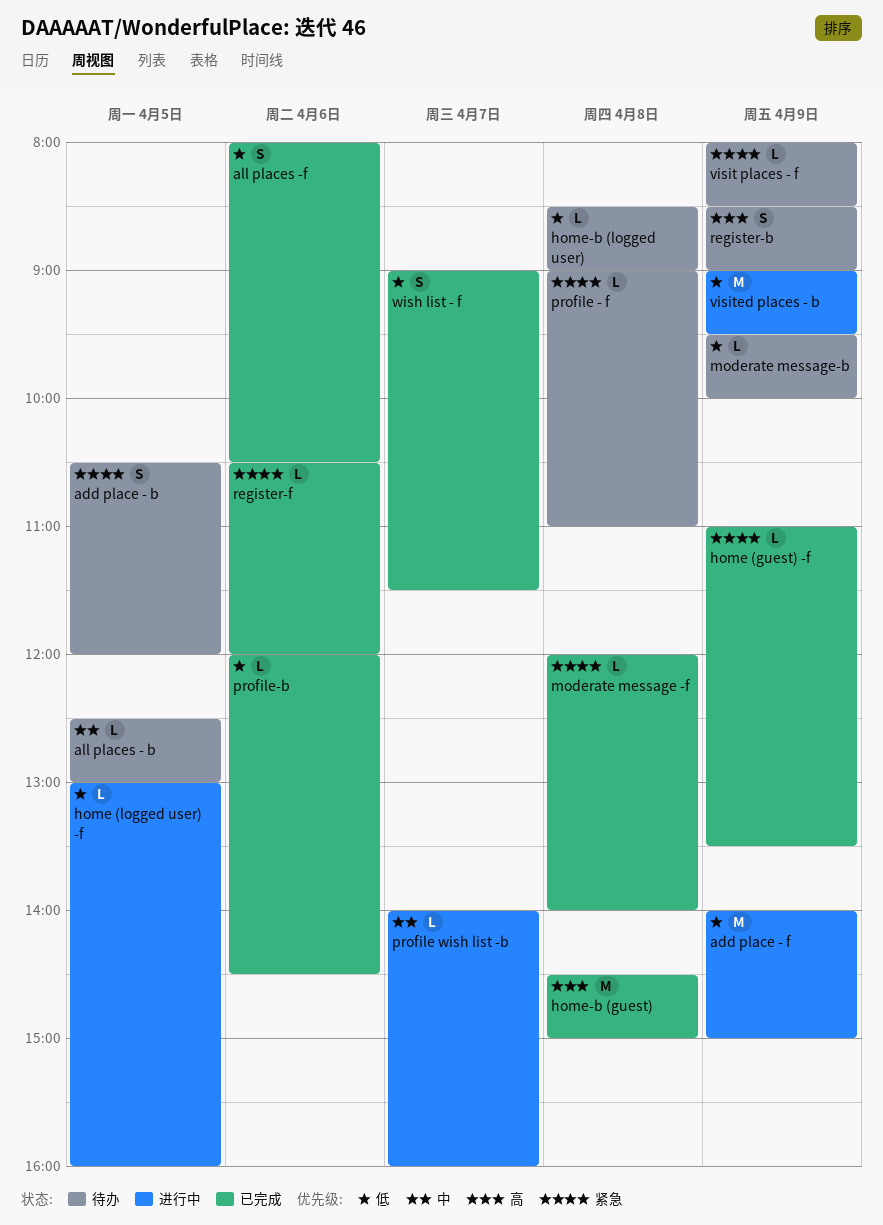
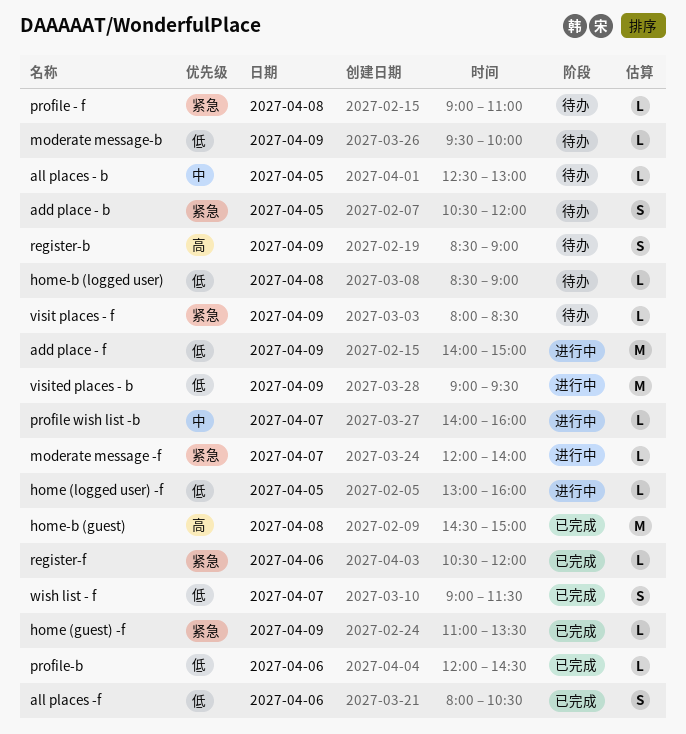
moderate message -f, status: 已完成 -> 进行中
moderate message -f, day: Apr 8 -> Apr 7

